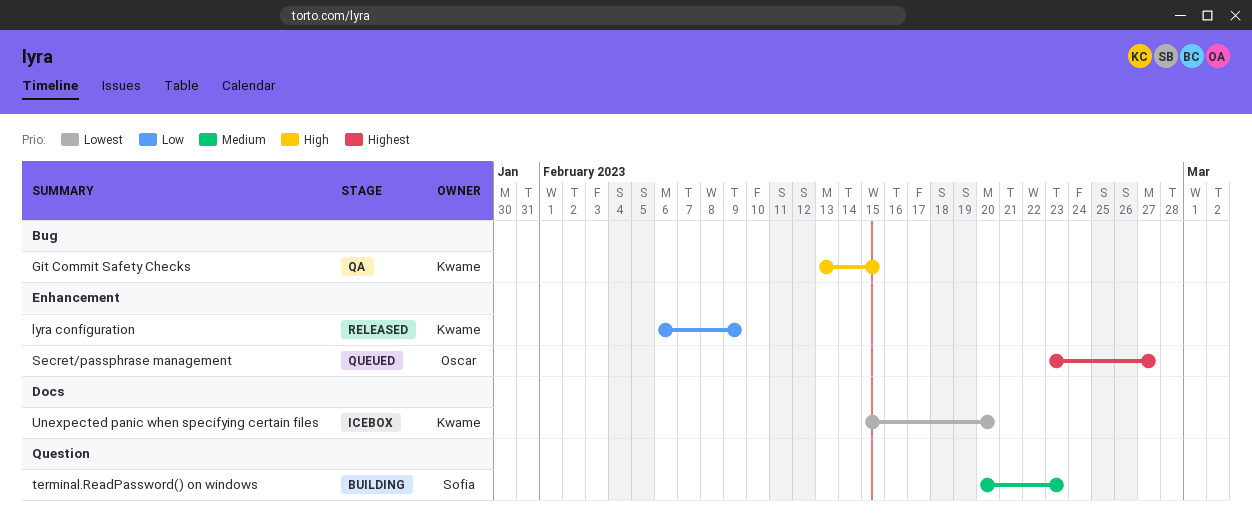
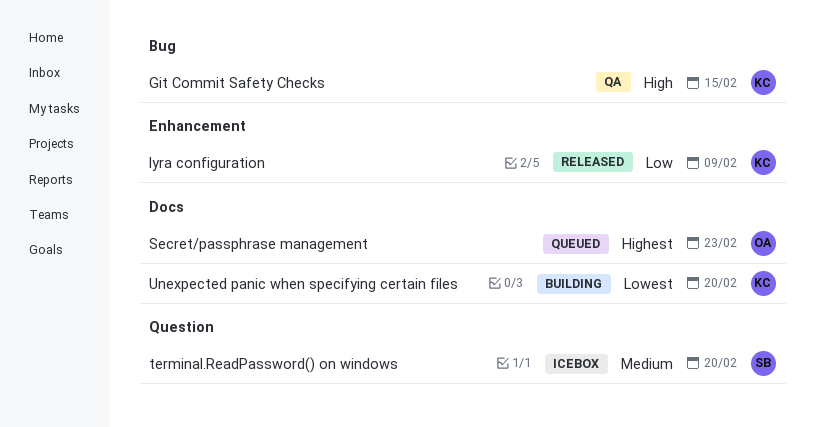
Secret/passphrase management, label: Enhancement -> Docs
Secret/passphrase management, due: Feb 27 -> Feb 23
terminal.ReadPassword() on windows, status: Building -> Icebox
terminal.ReadPassword() on windows, due: Feb 23 -> Feb 20
Unexpected panic when specifying certain files, status: Icebox -> Building

